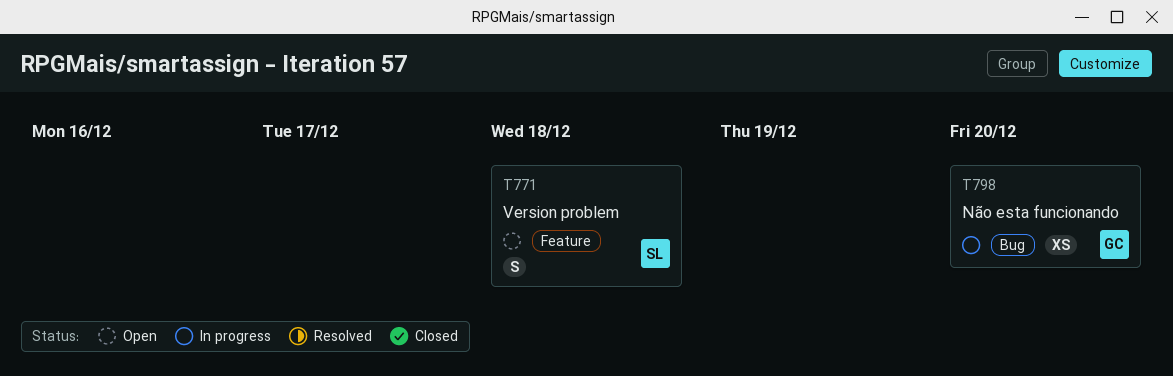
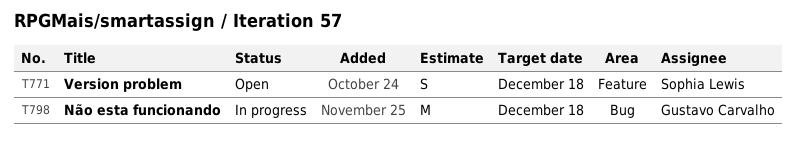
T798, estimate: XS -> M
T798, due: Dec 20 -> Dec 18

